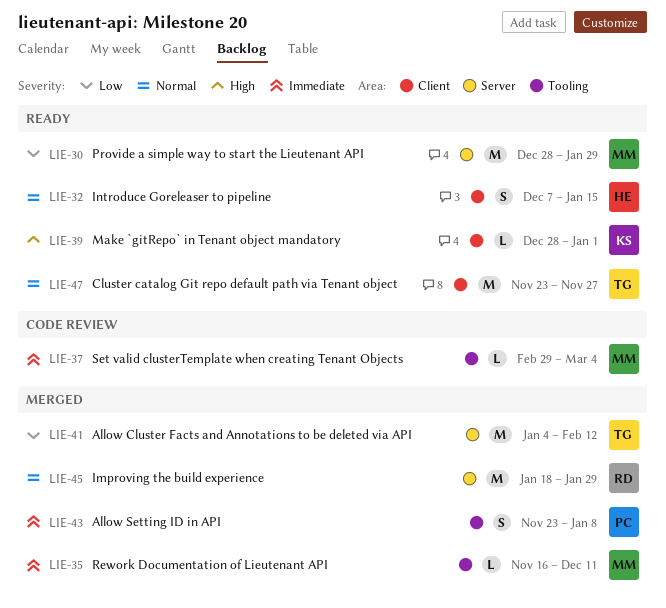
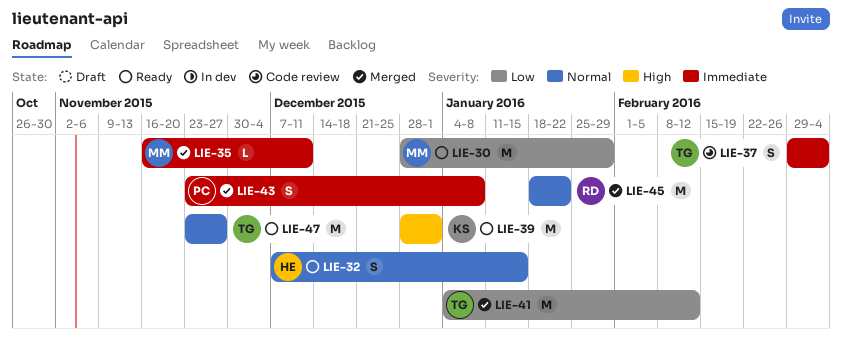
LIE-37, owner: MM -> TG
LIE-37, estimate: L -> S
LIE-39, estimate: L -> M
LIE-45, due: Jan 29 -> Jan 22

